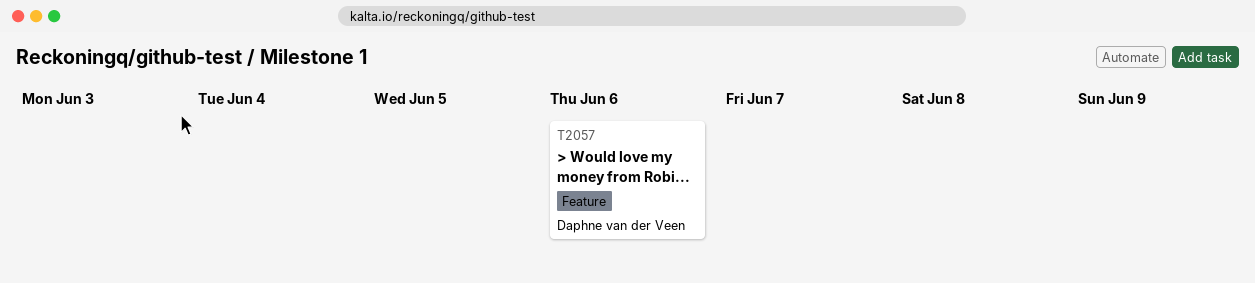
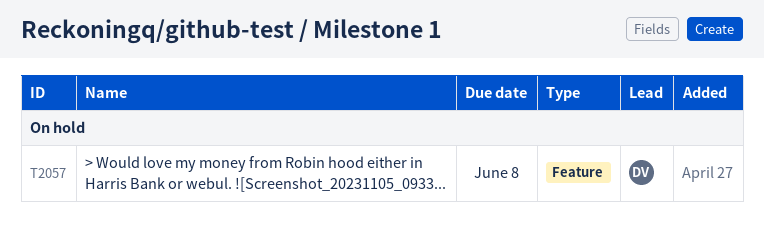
T2057, due: Jun 6 -> Jun 8

